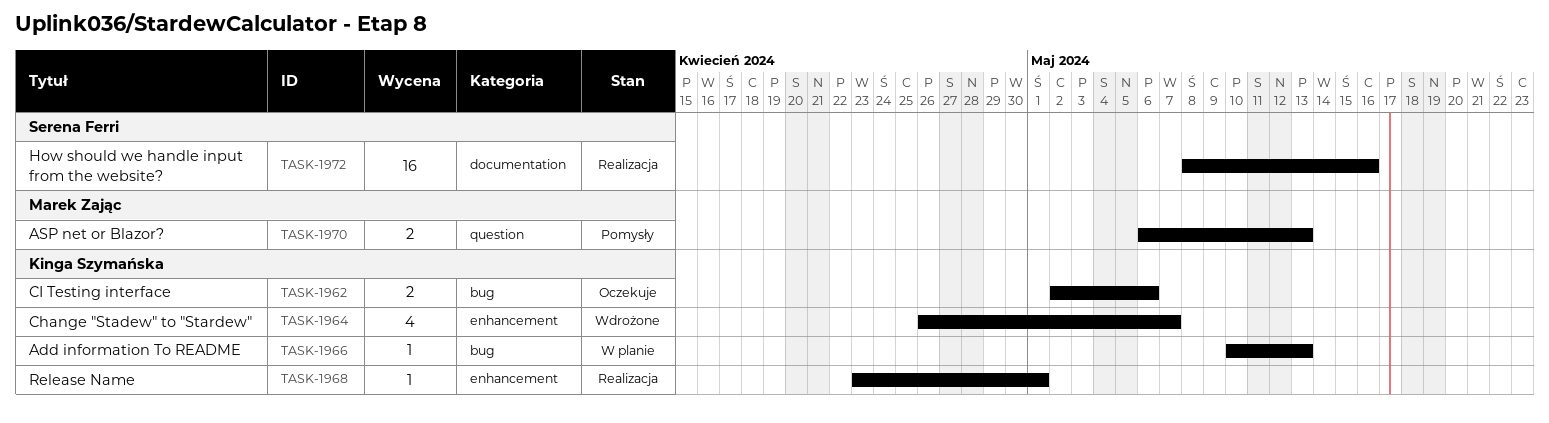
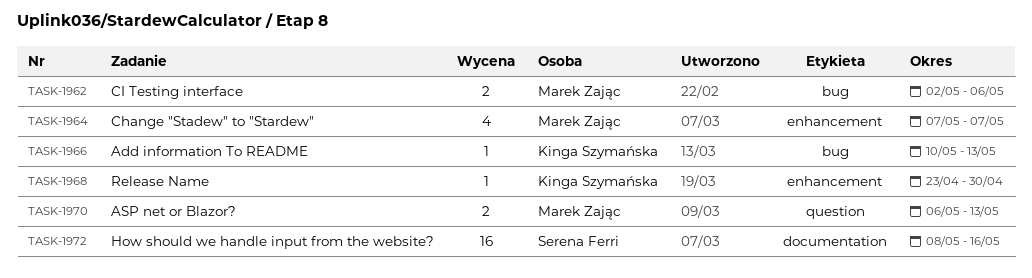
TASK-1962, owner: Kinga Szymańska -> Marek Zając
TASK-1964, owner: Kinga Szymańska -> Marek Zając
TASK-1964, start: Apr 26 -> May 7
TASK-1968, due: May 1 -> Apr 30

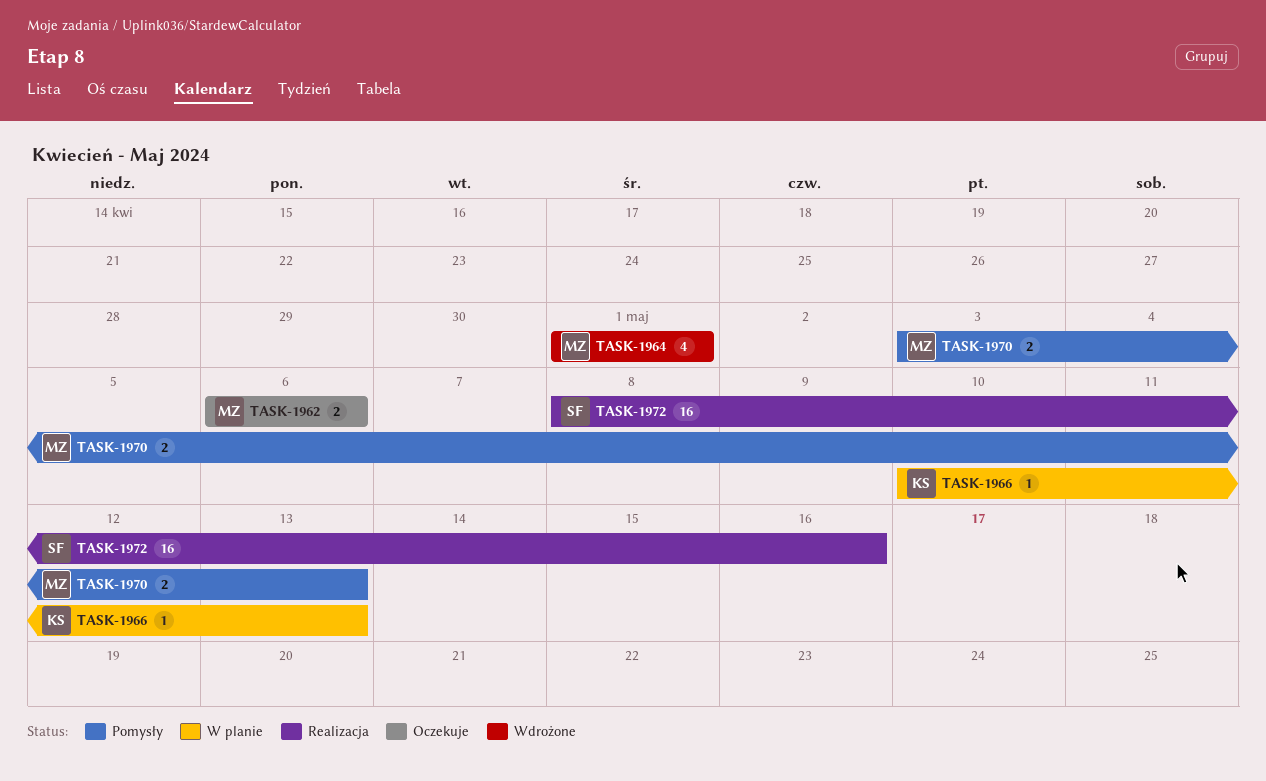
TASK-1962, start: May 2 -> May 6
TASK-1964, start: May 7 -> May 1
TASK-1964, due: May 7 -> May 1
TASK-1968: present -> none
TASK-1970, start: May 6 -> May 3

